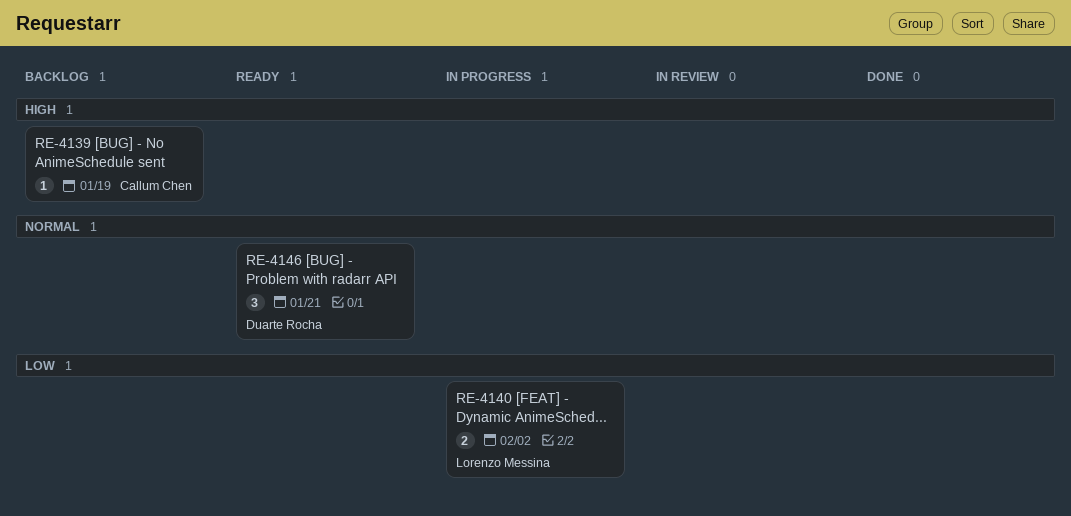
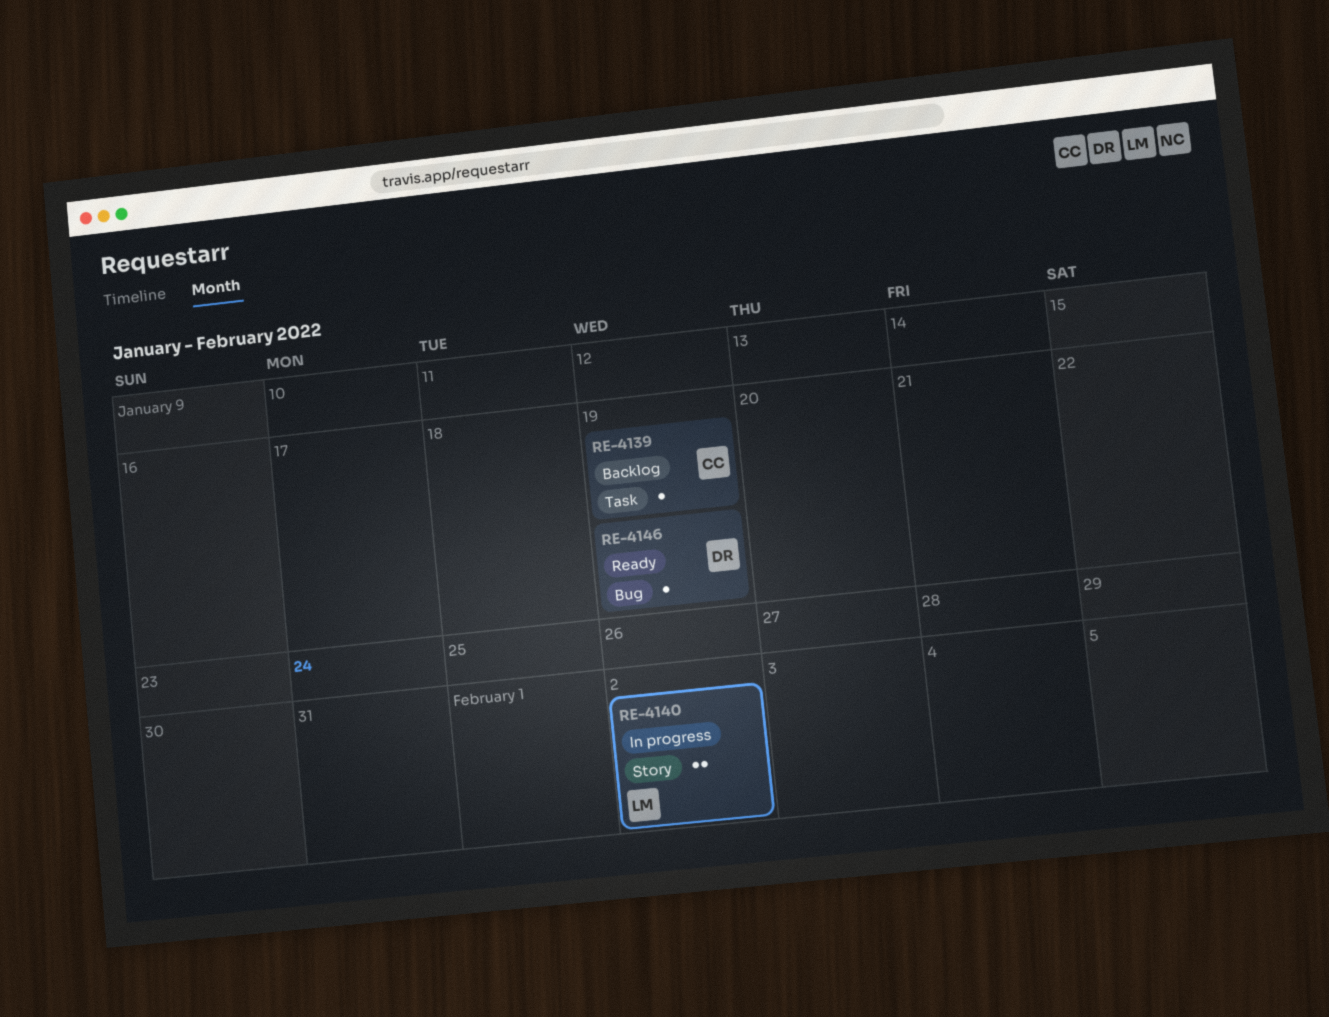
RE-4146, estimate: 3 -> 1
RE-4146, due: Jan 21 -> Jan 19

